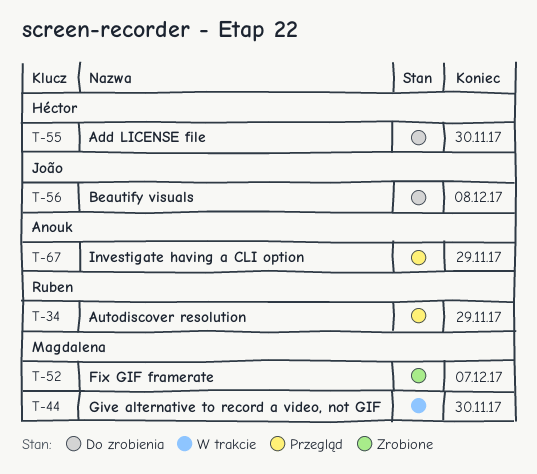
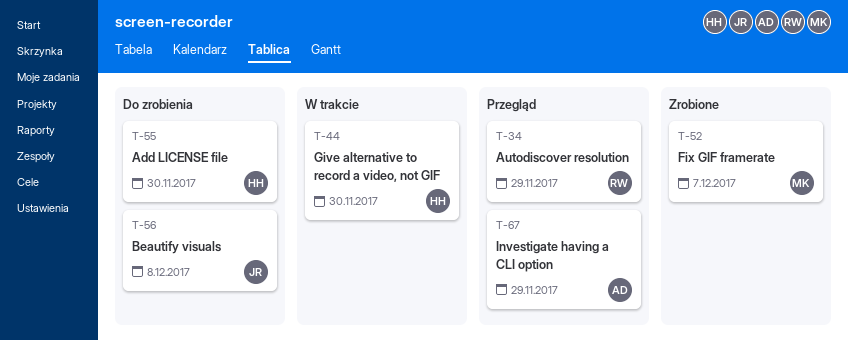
T-44, owner: Magdalena -> Héctor

